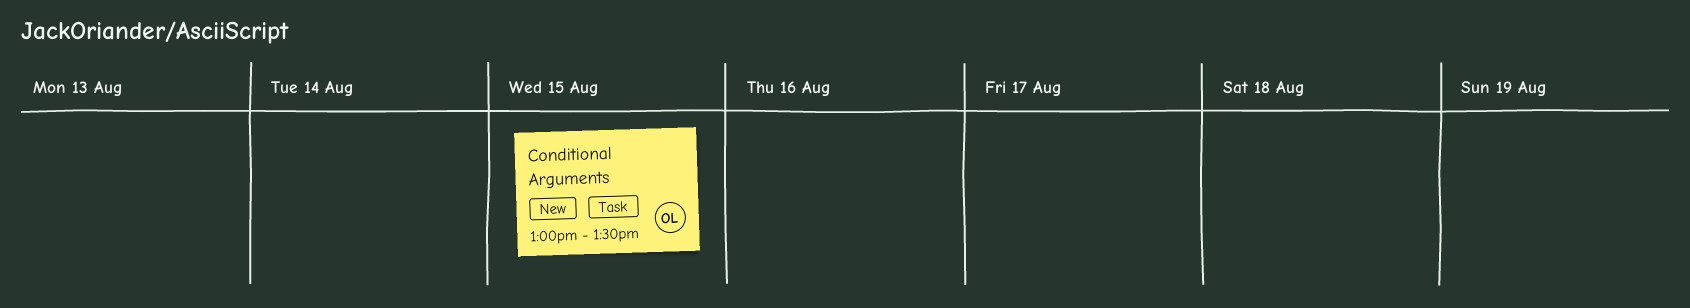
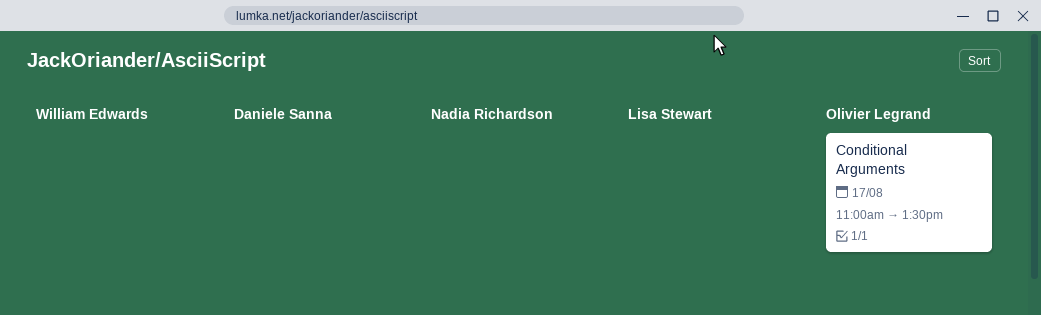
Conditional Arguments, day: Aug 15 -> Aug 17
Conditional Arguments, begins: 13:00 -> 11:00

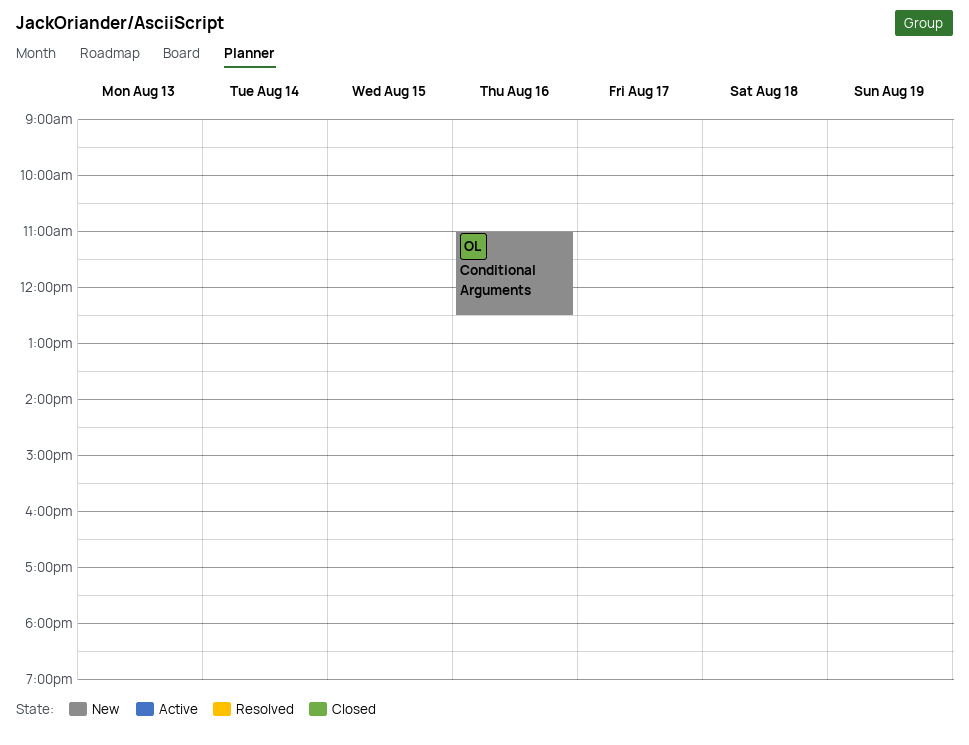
Conditional Arguments, day: Aug 17 -> Aug 16
Conditional Arguments, ends: 13:30 -> 12:30

